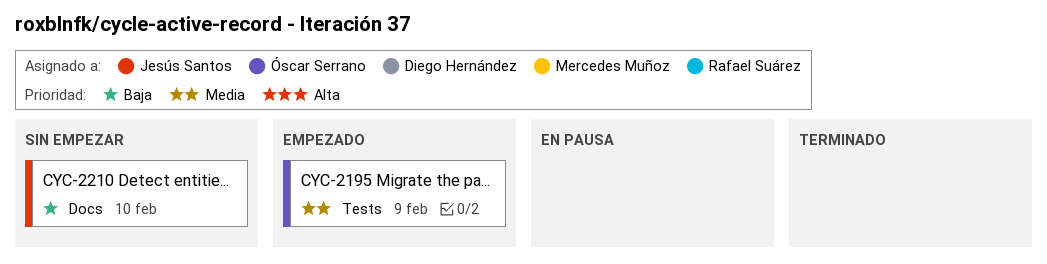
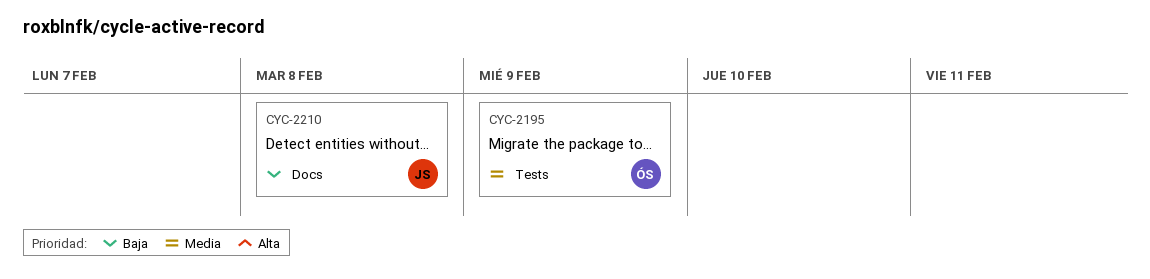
CYC-2210, due: Feb 10 -> Feb 8

